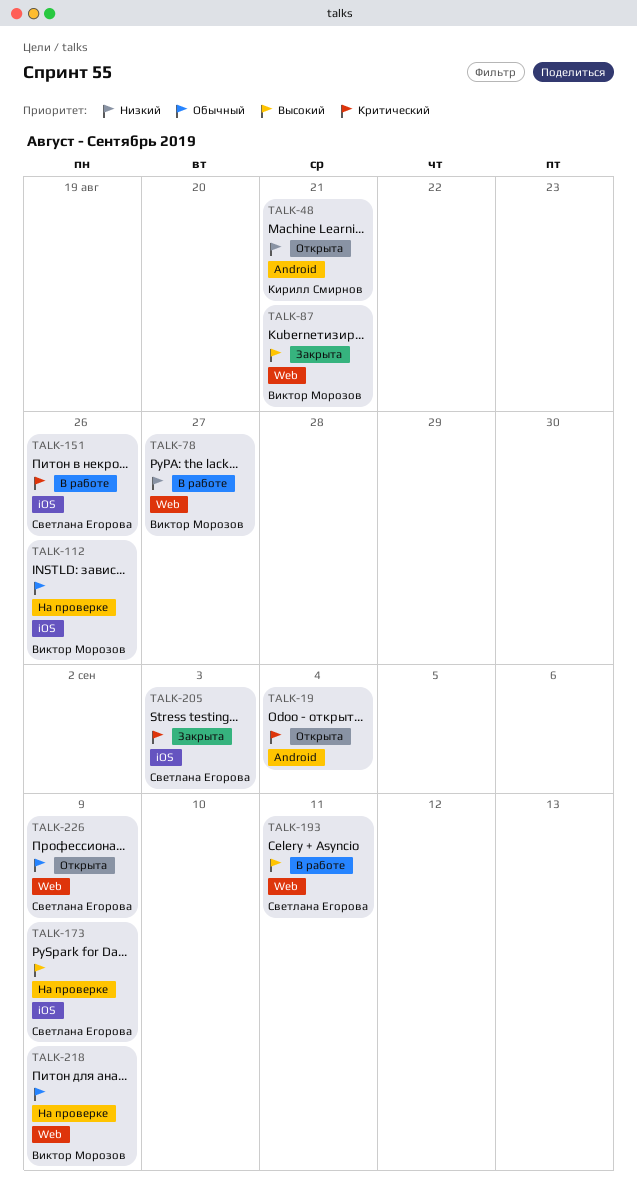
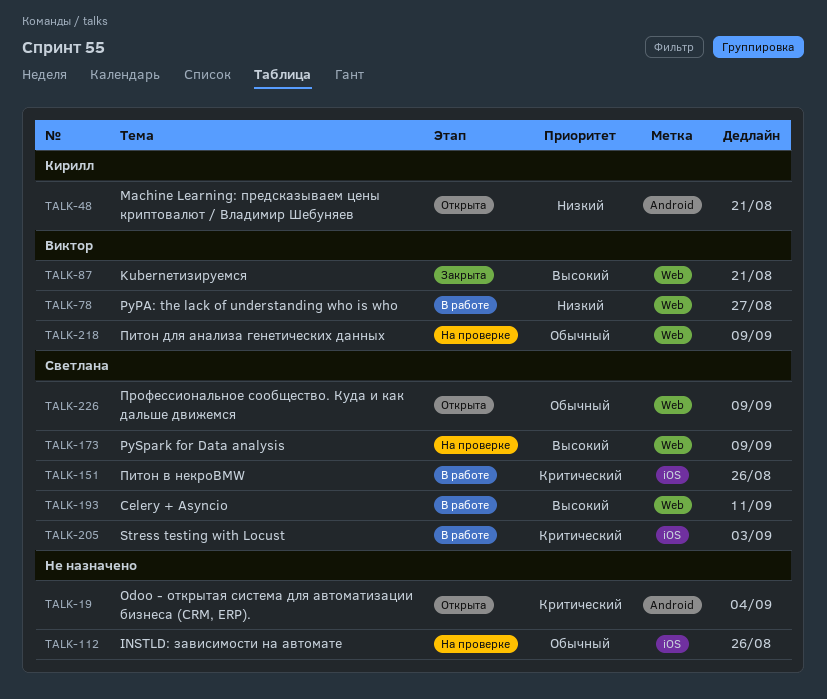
TALK-112, owner: Виктор Морозов -> none
TALK-173, label: iOS -> Web
TALK-205, status: Закрыта -> В работе

